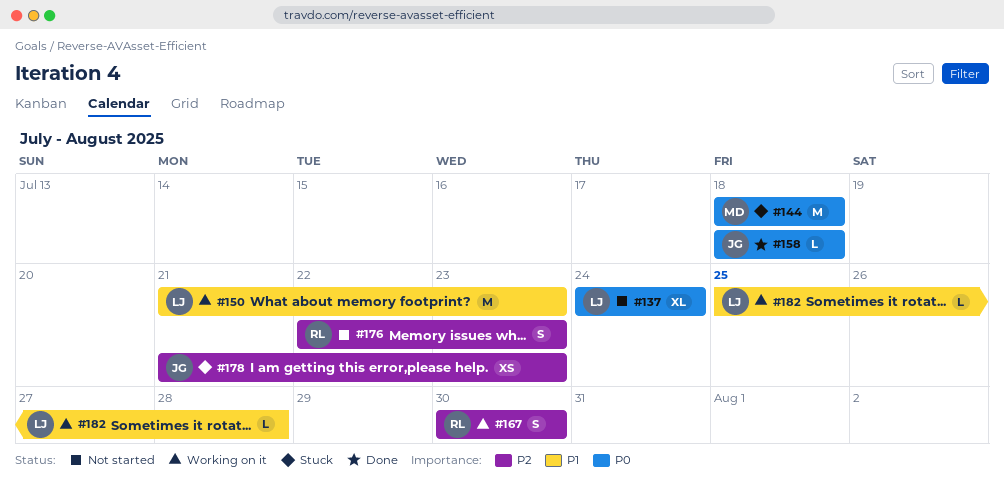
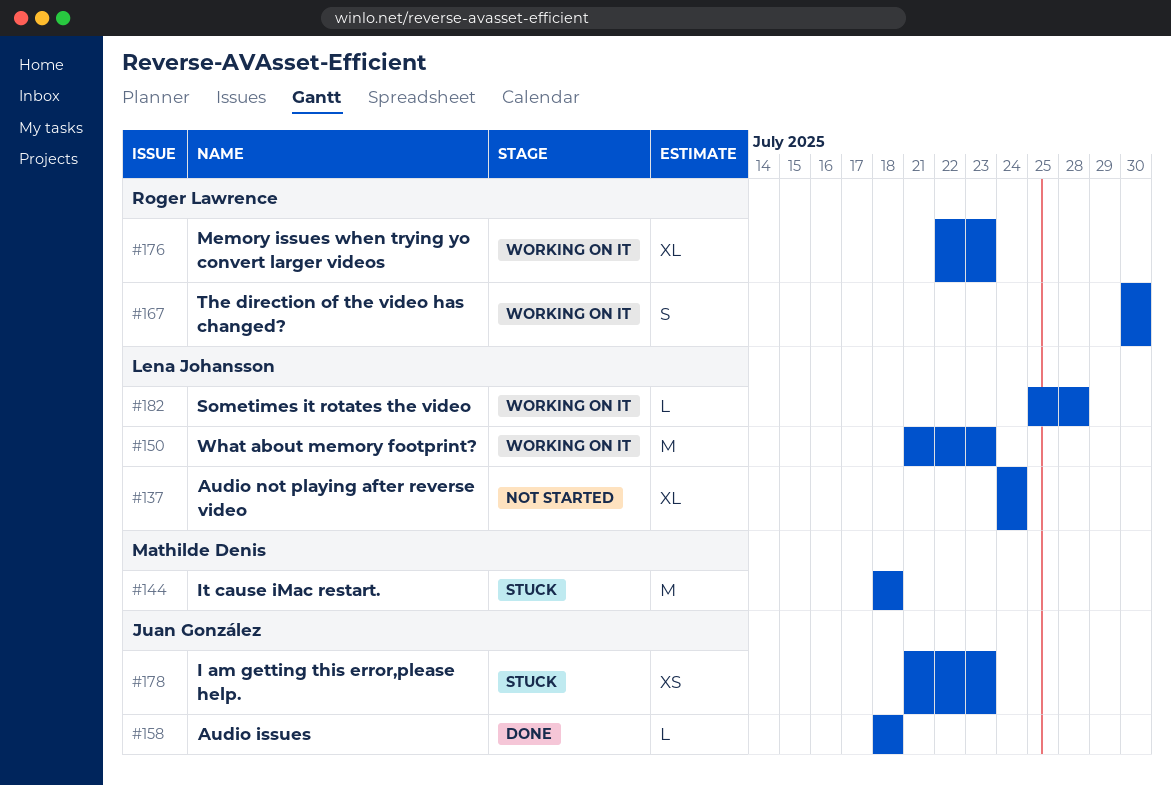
#176, status: Not started -> Working on it
#176, estimate: S -> XL

